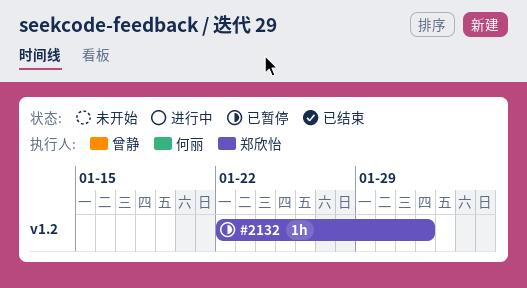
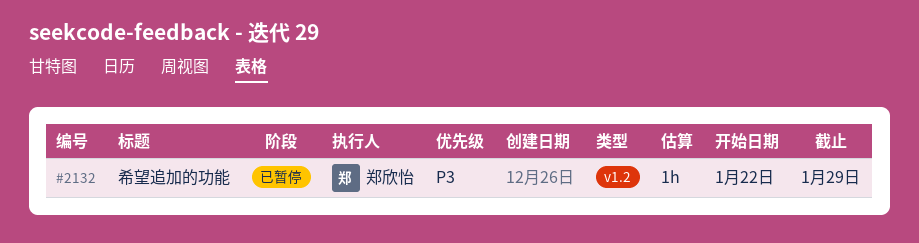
#2132, due: Feb 1 -> Jan 29

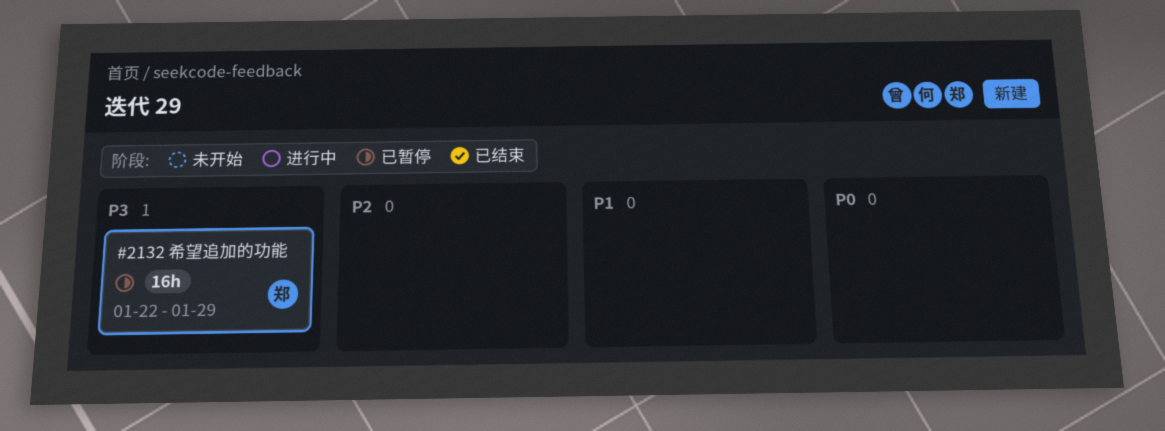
#2132, estimate: 1h -> 16h

